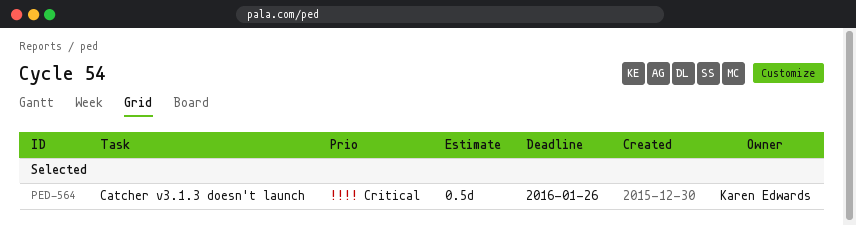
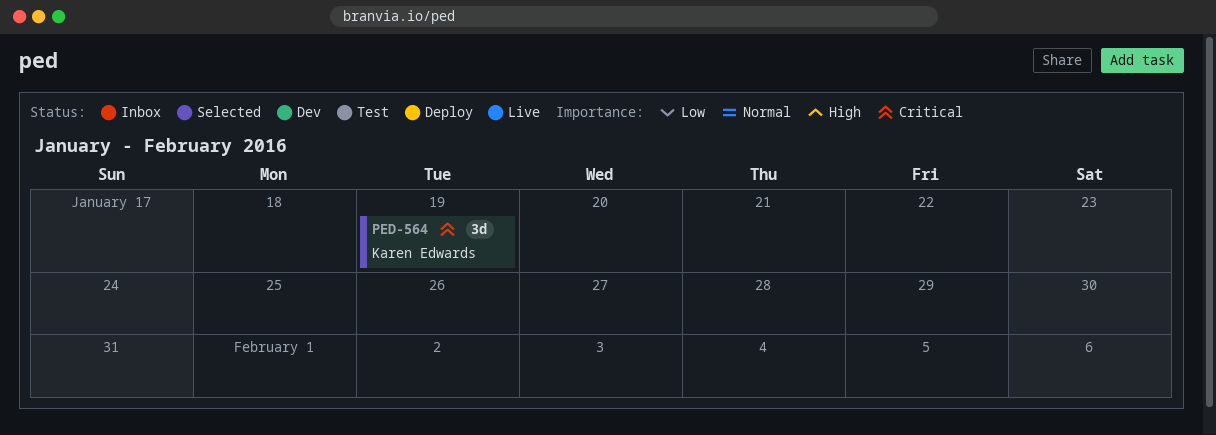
PED-564, estimate: 0.5d -> 3d
PED-564, due: Jan 26 -> Jan 19

